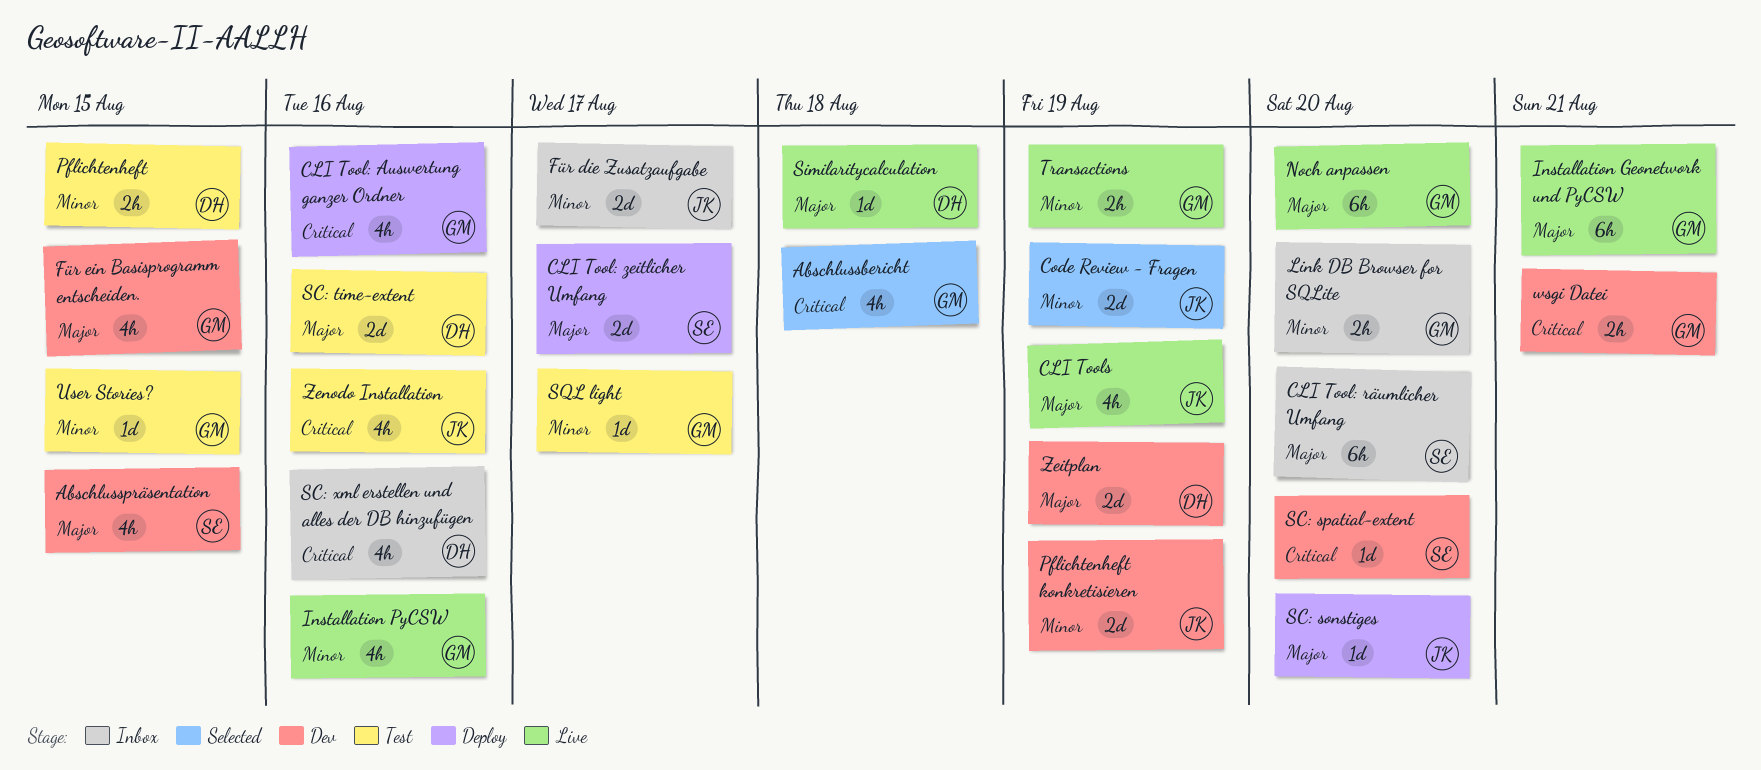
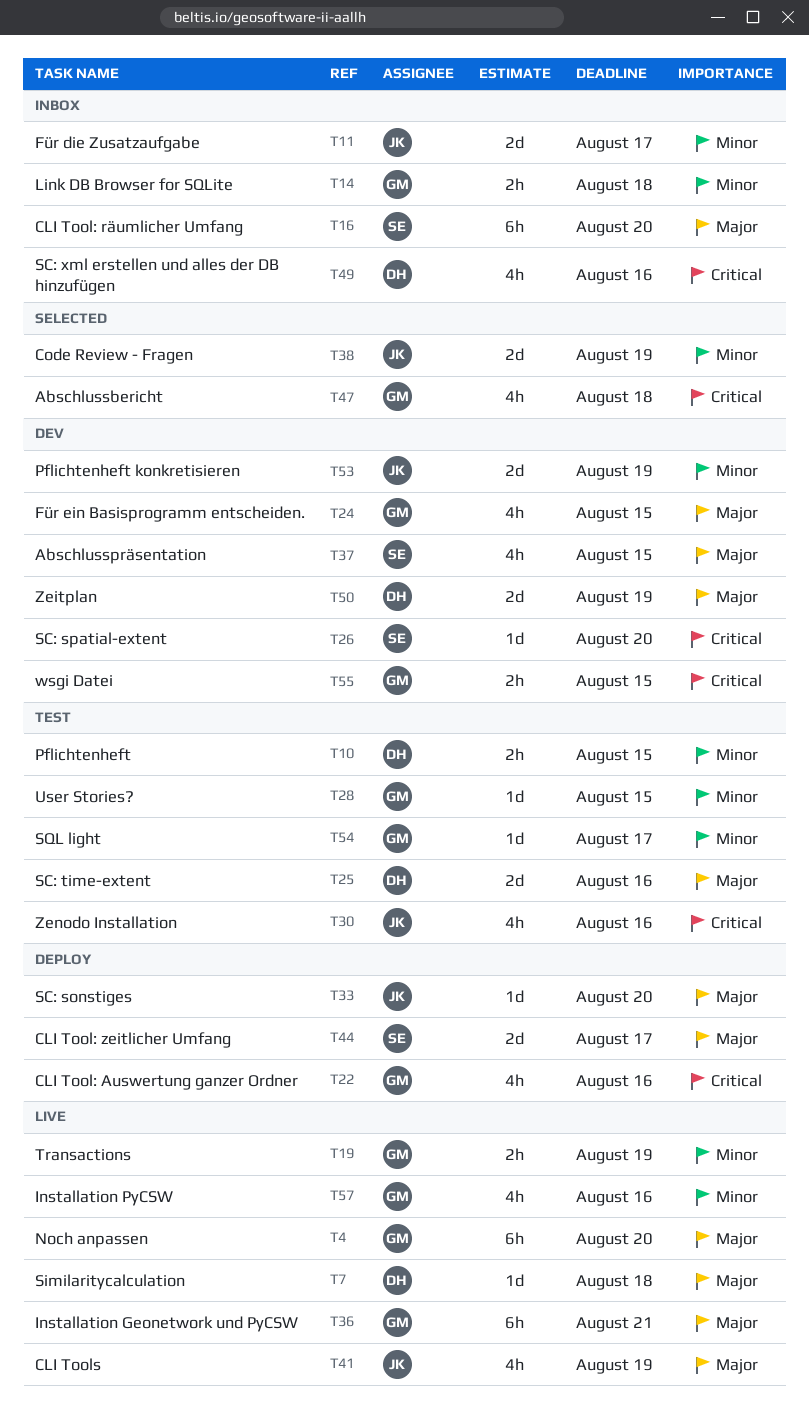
Link DB Browser for SQLite, due: Aug 20 -> Aug 18
wsgi Datei, due: Aug 21 -> Aug 15

